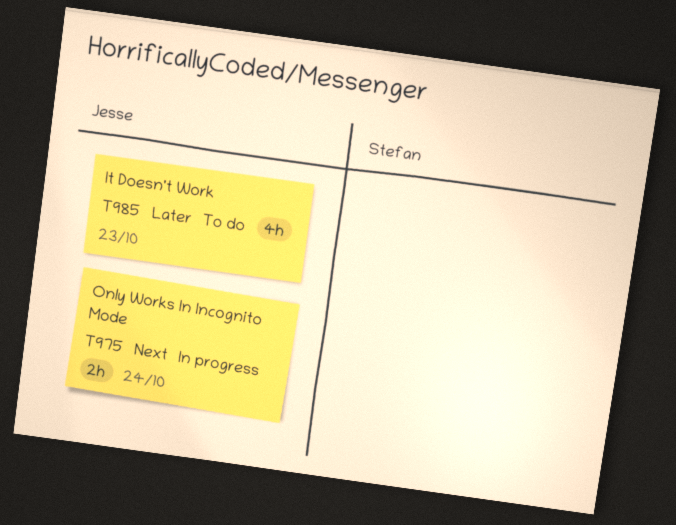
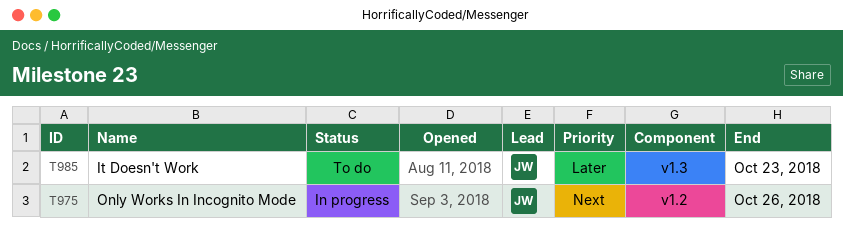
T975, due: Oct 24 -> Oct 26

